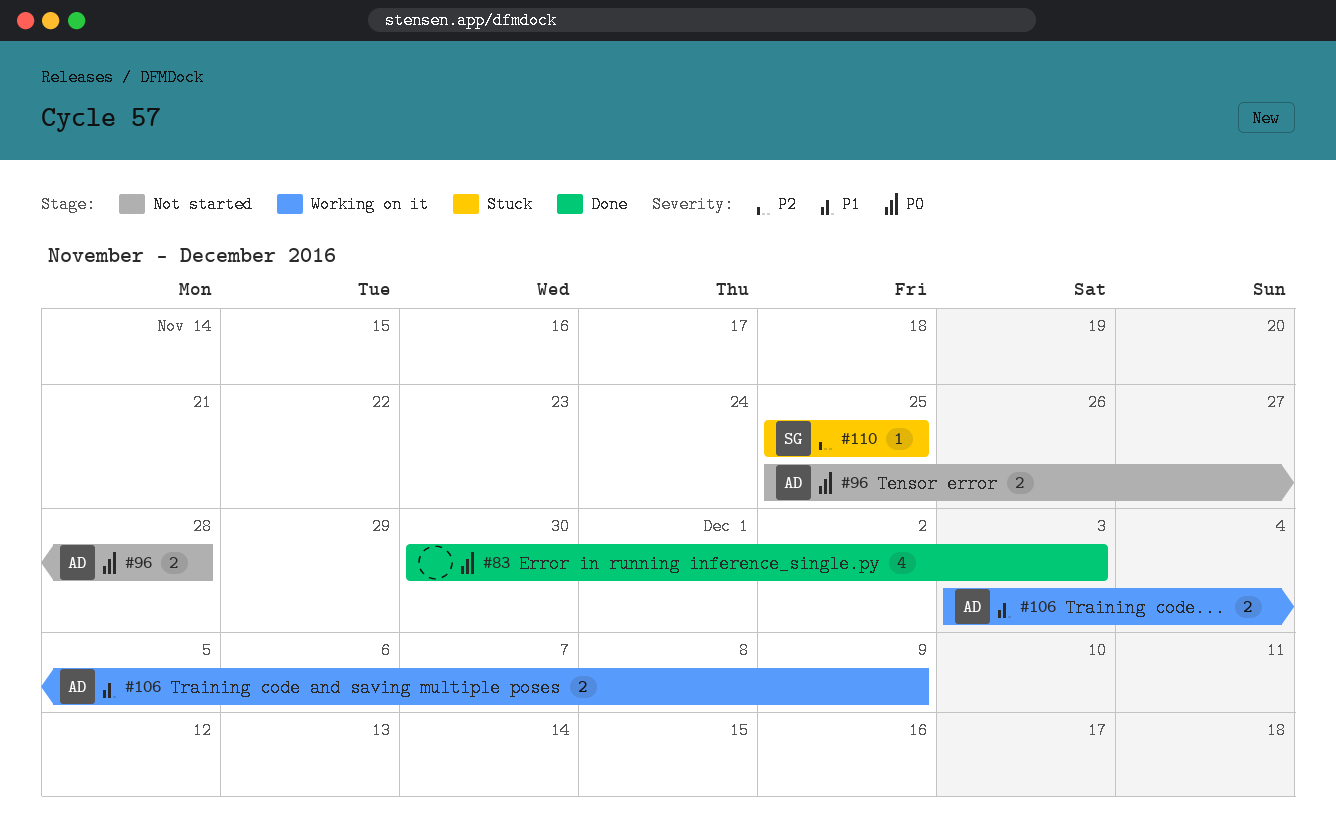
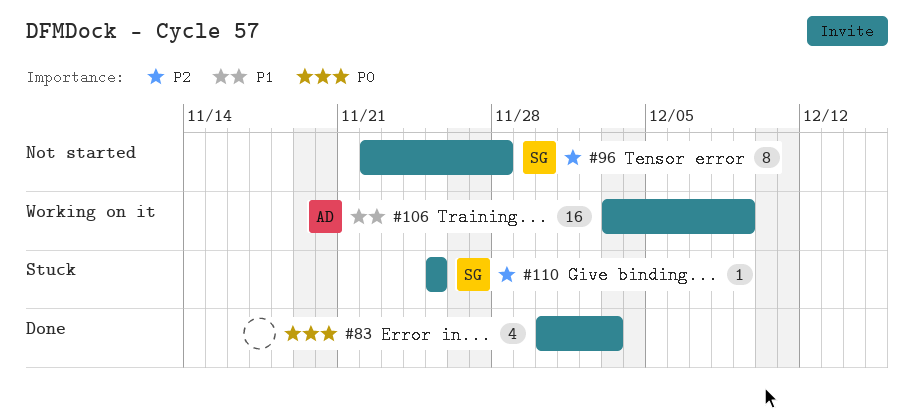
#96, owner: AD -> SG
#96, priority: P0 -> P2
#96, estimate: 2 -> 8
#96, start: Nov 25 -> Nov 22
#106, estimate: 2 -> 16

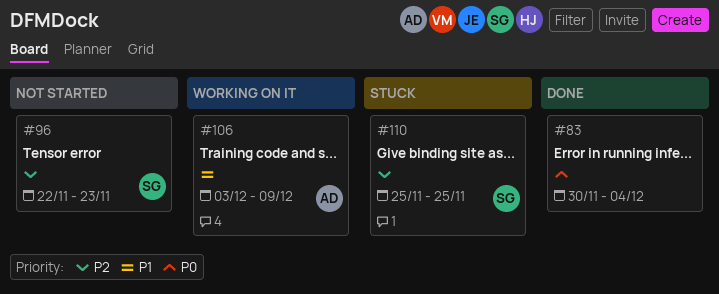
#83, due: Dec 3 -> Dec 4
#96, due: Nov 28 -> Nov 23

